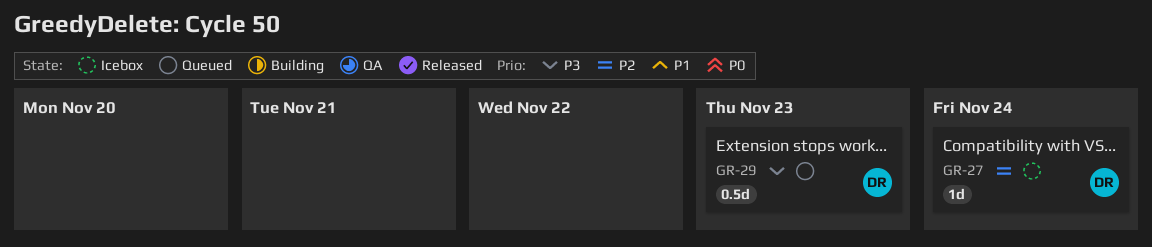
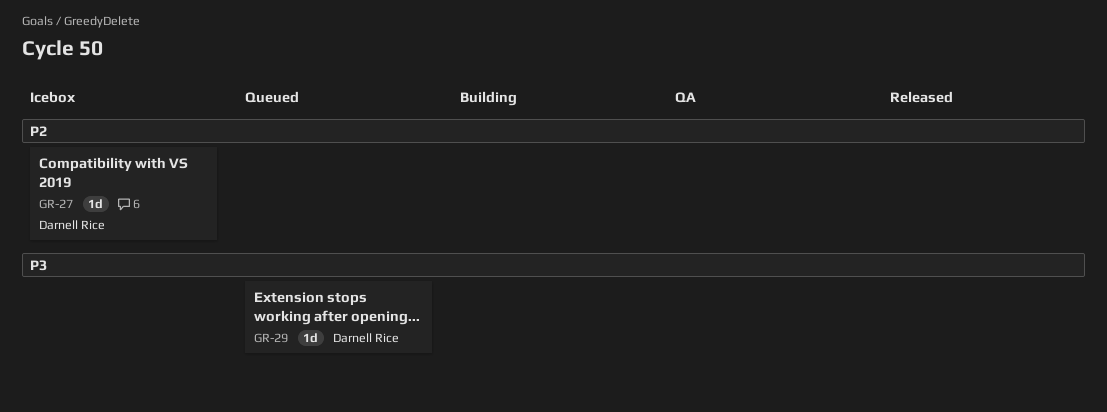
GR-29, estimate: 0.5d -> 1d

